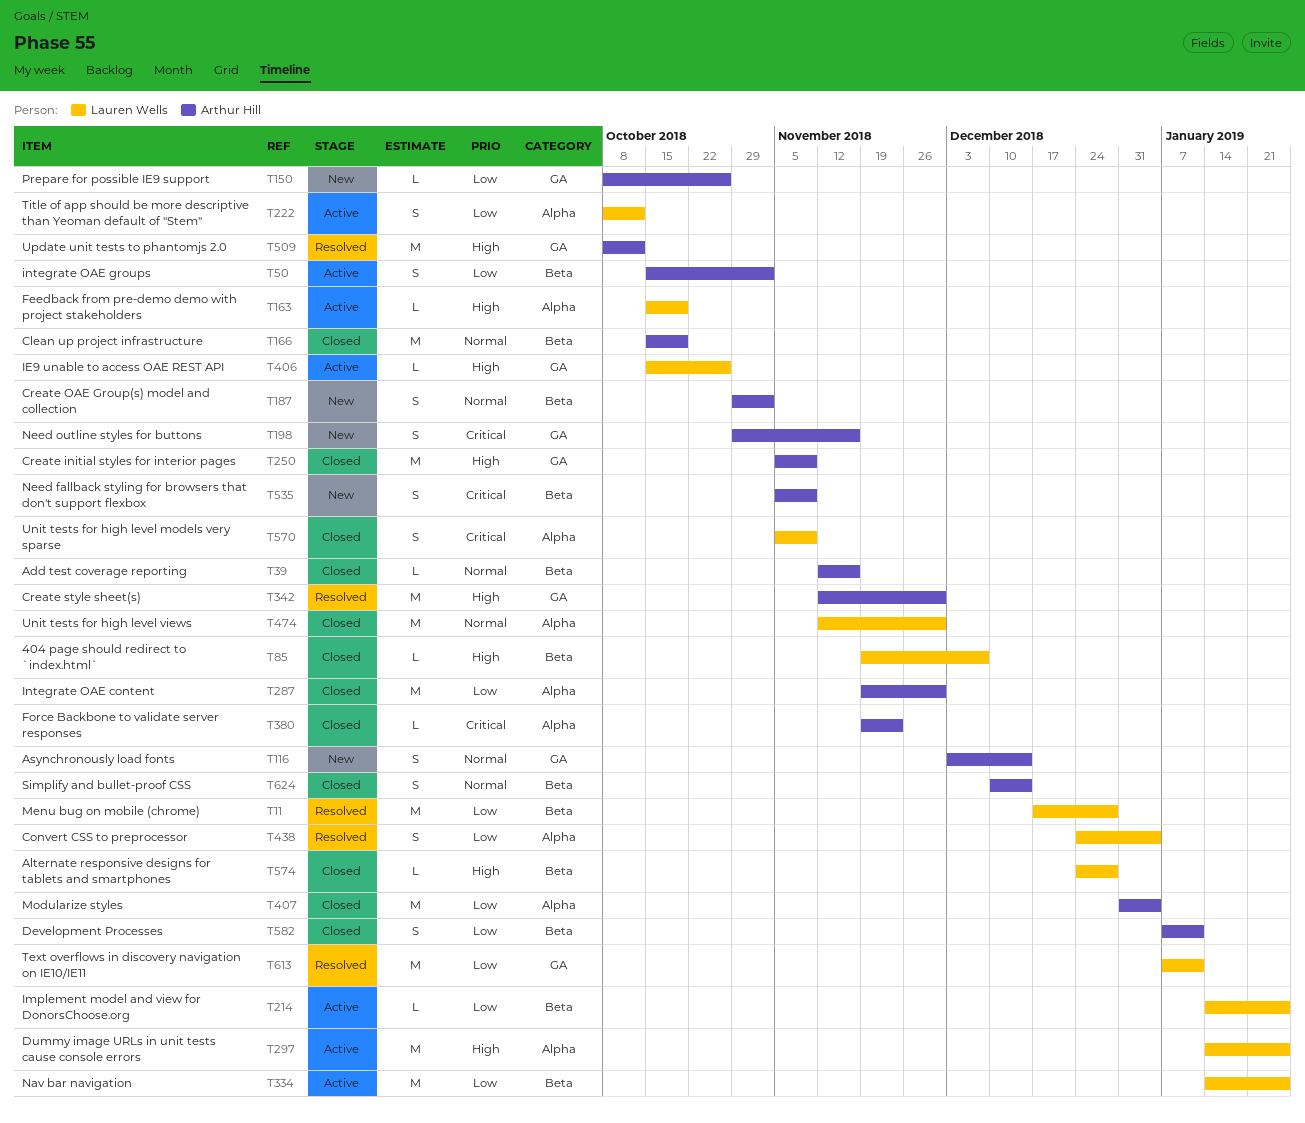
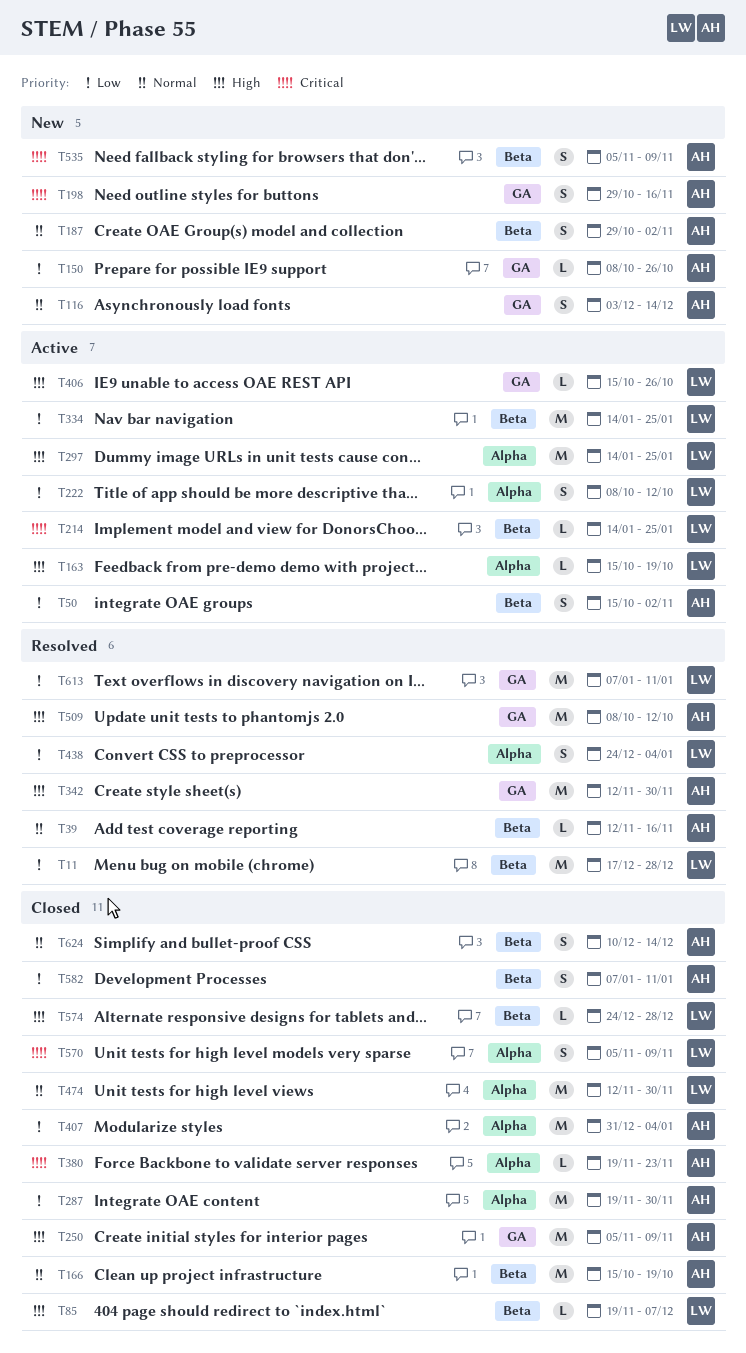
T39, status: Closed -> Resolved
T214, priority: Low -> Critical

